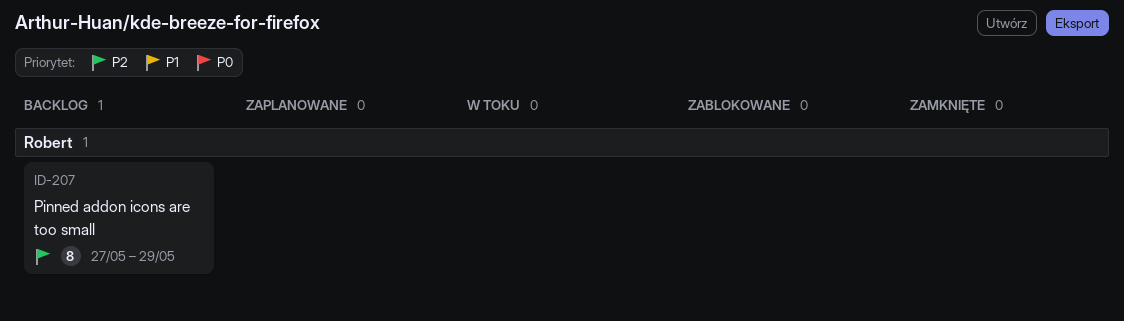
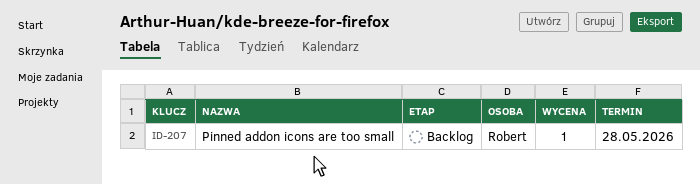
ID-207, estimate: 8 -> 1
ID-207, due: May 29 -> May 28

